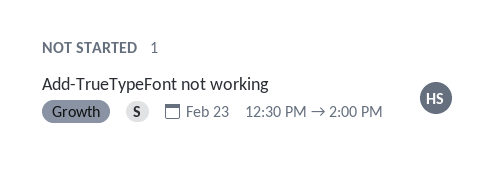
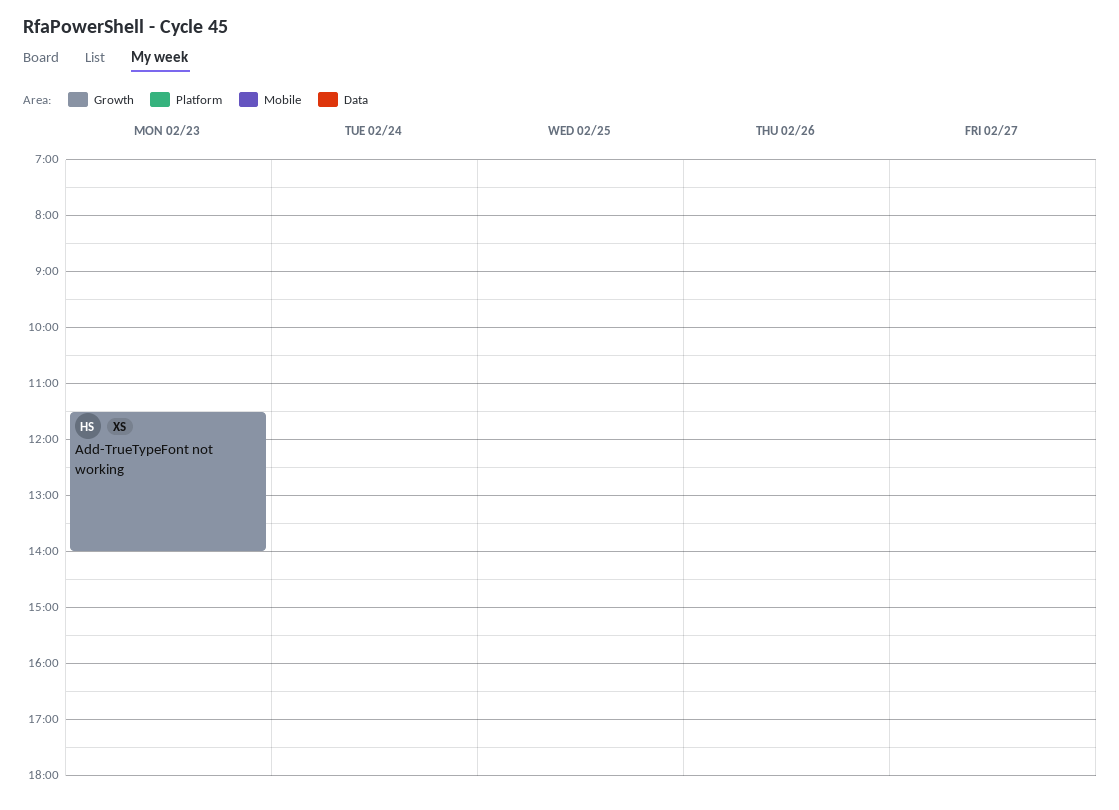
Add-TrueTypeFont not working, estimate: S -> XS
Add-TrueTypeFont not working, begins: 12:30 -> 11:30

